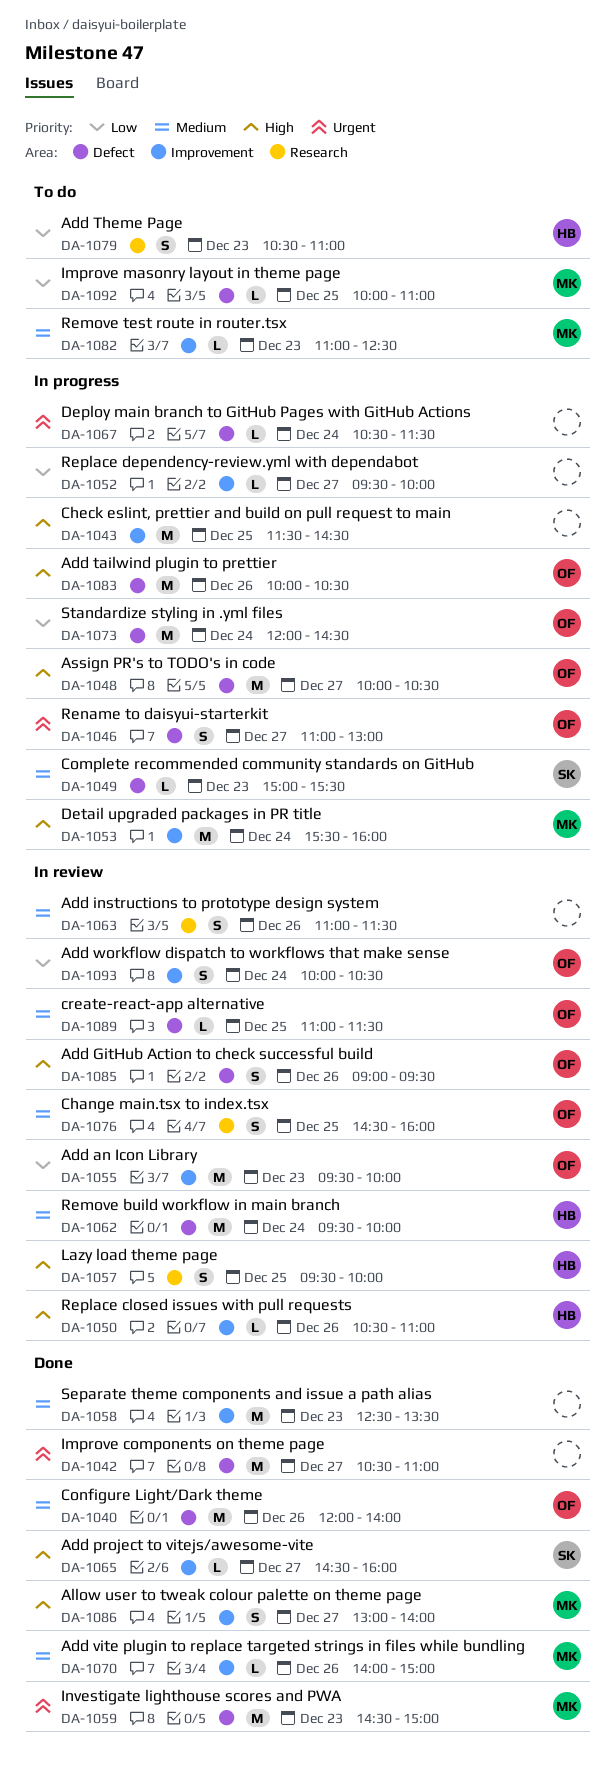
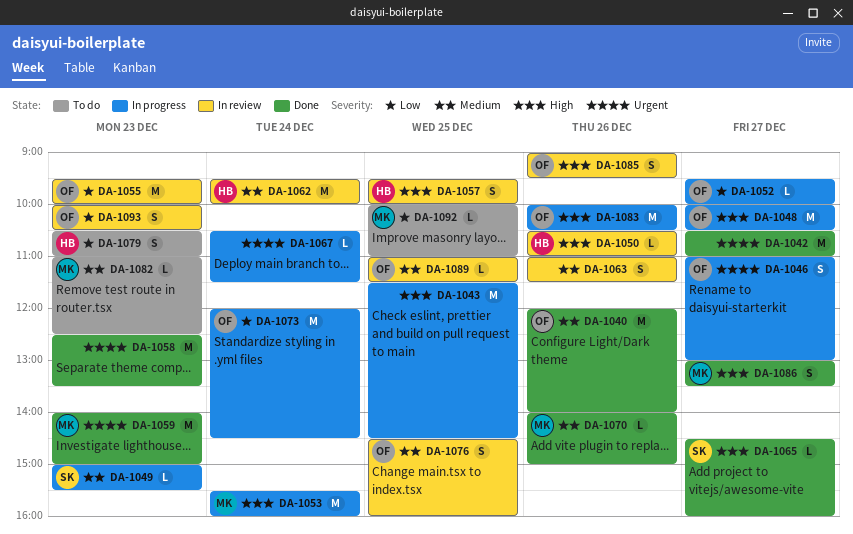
DA-1052, owner: none -> OF
DA-1058, priority: Medium -> Urgent
DA-1059, begins: 14:30 -> 14:00
DA-1086, ends: 14:00 -> 13:30
DA-1093, day: Dec 24 -> Dec 23

